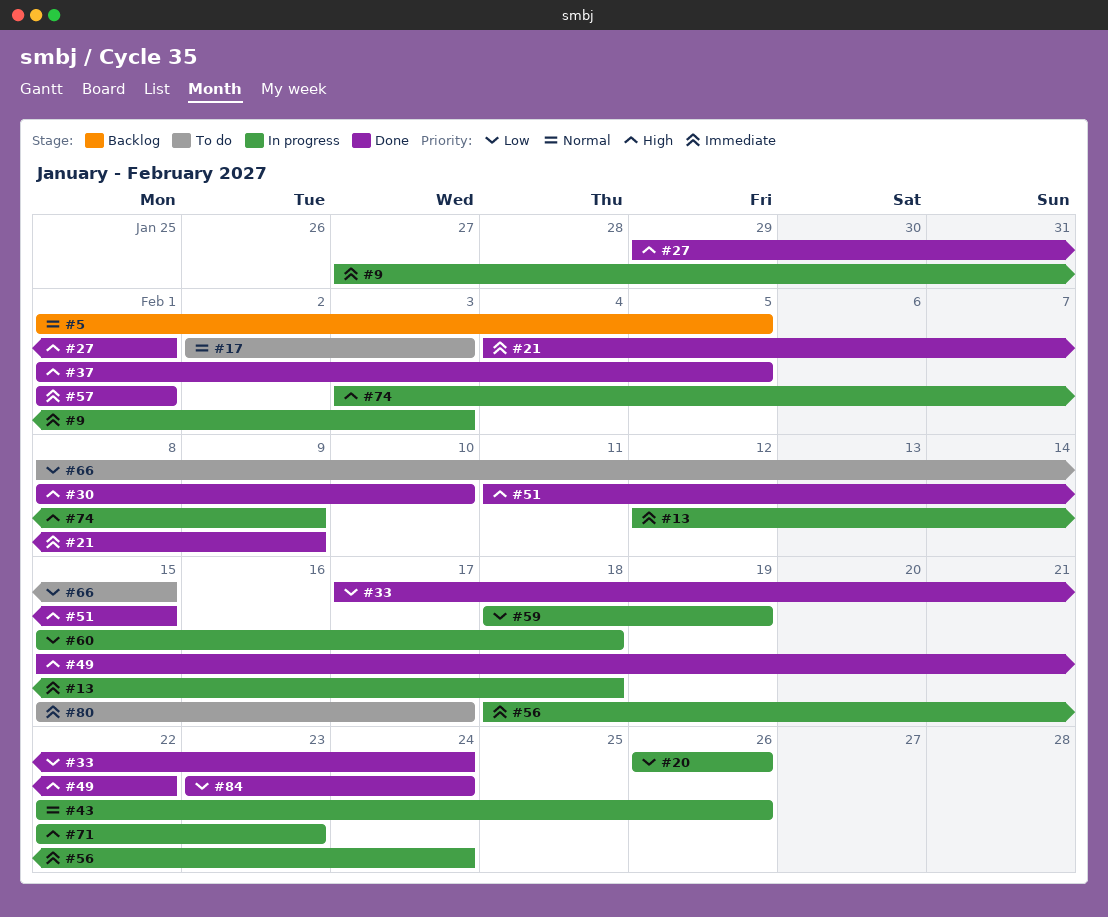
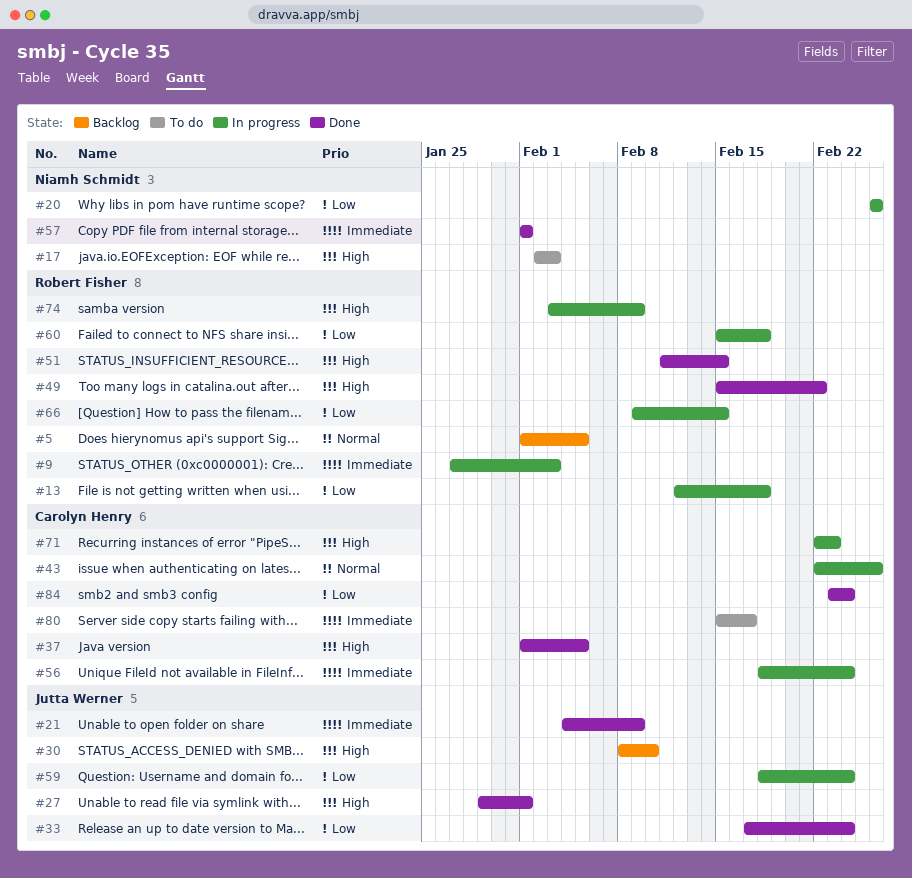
#13, priority: Immediate -> Low
#17, priority: Normal -> High
#30, status: Done -> Backlog
#59, due: Feb 19 -> Feb 24
#66, status: To do -> In progress
#66, start: Feb 8 -> Feb 9

